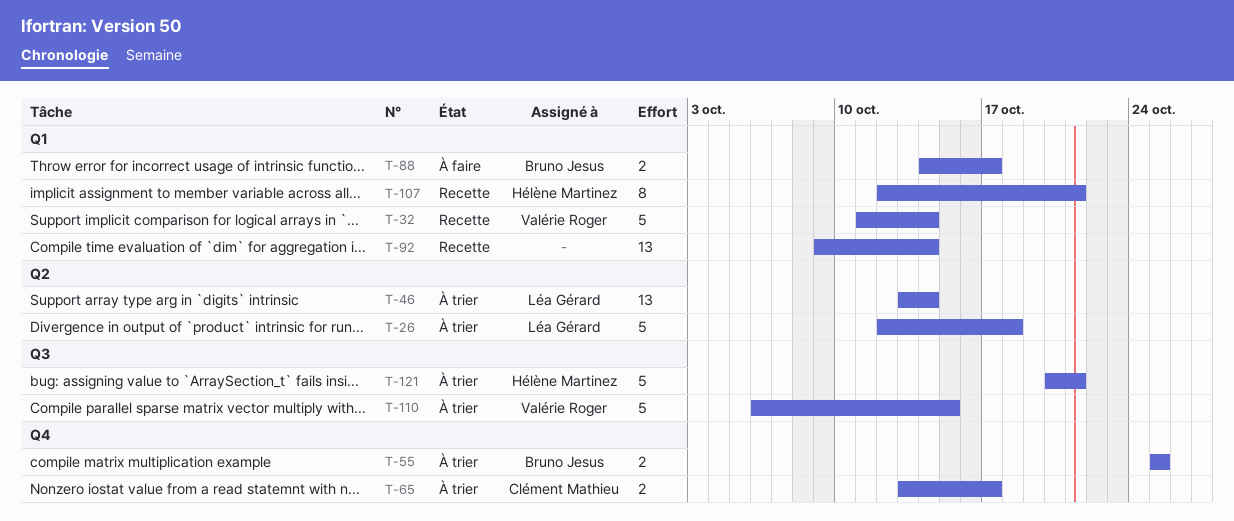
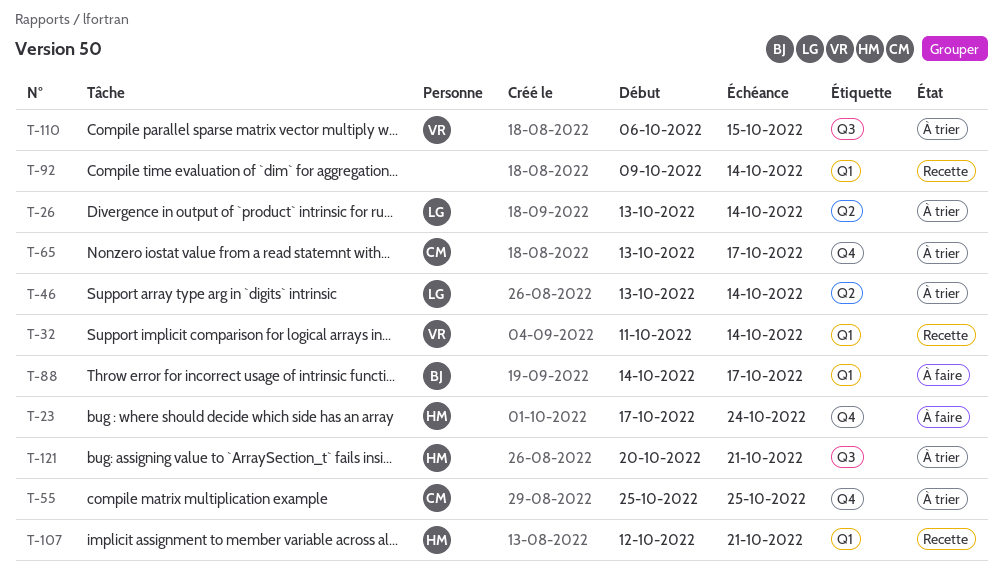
T-23: none -> present
T-26, start: Oct 12 -> Oct 13
T-26, due: Oct 18 -> Oct 14
T-55, owner: Bruno Jesus -> Clément Mathieu

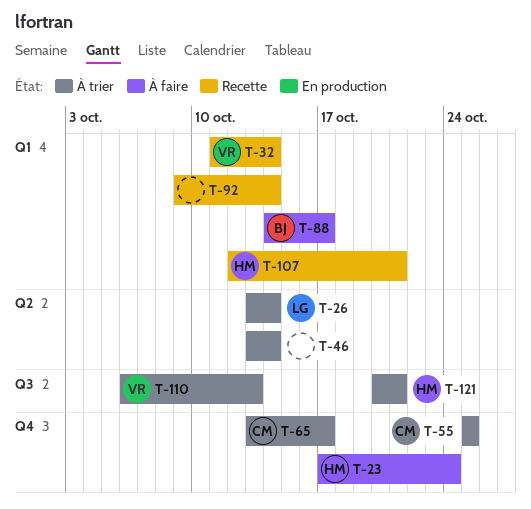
T-46, owner: LG -> none
T-110, due: Oct 15 -> Oct 13

